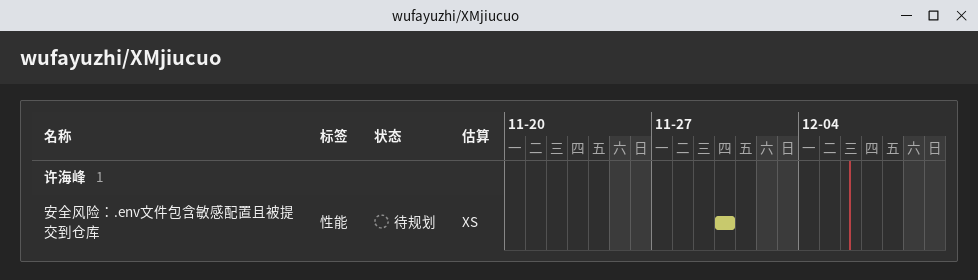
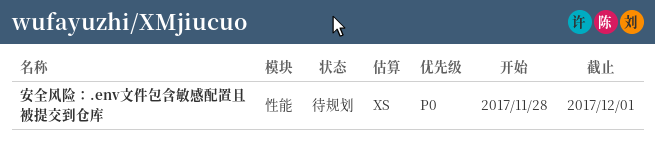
安全风险：.env文件包含敏感配置且被提交到仓库, start: Nov 30 -> Nov 28
安全风险：.env文件包含敏感配置且被提交到仓库, due: Nov 30 -> Dec 1

